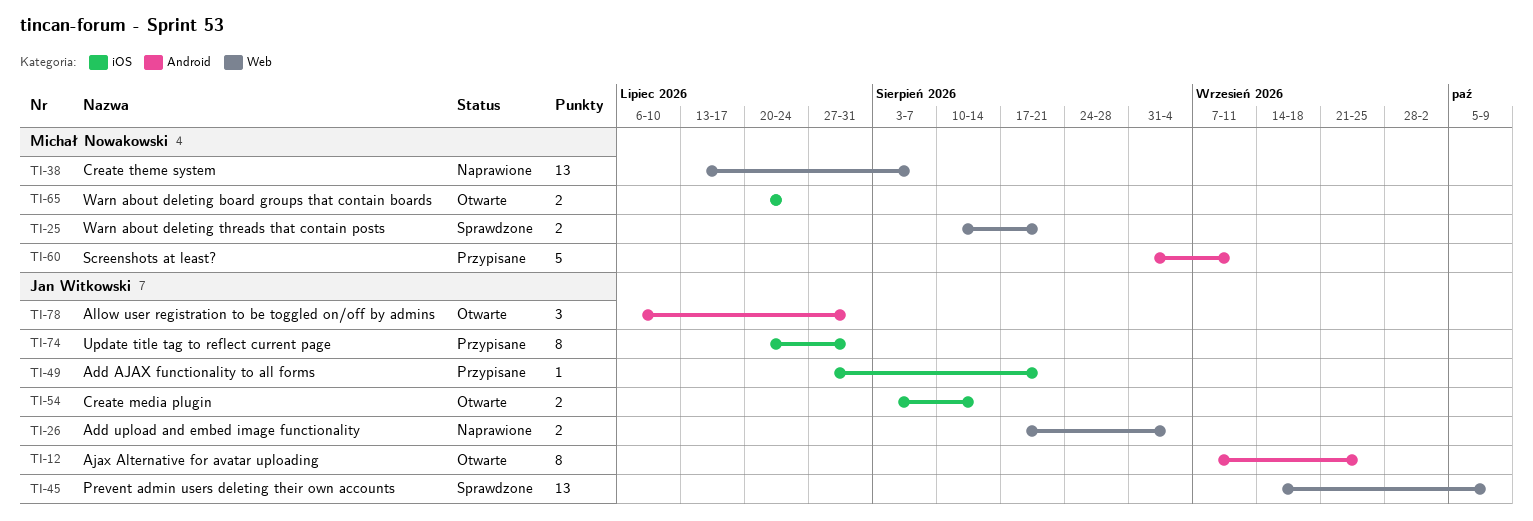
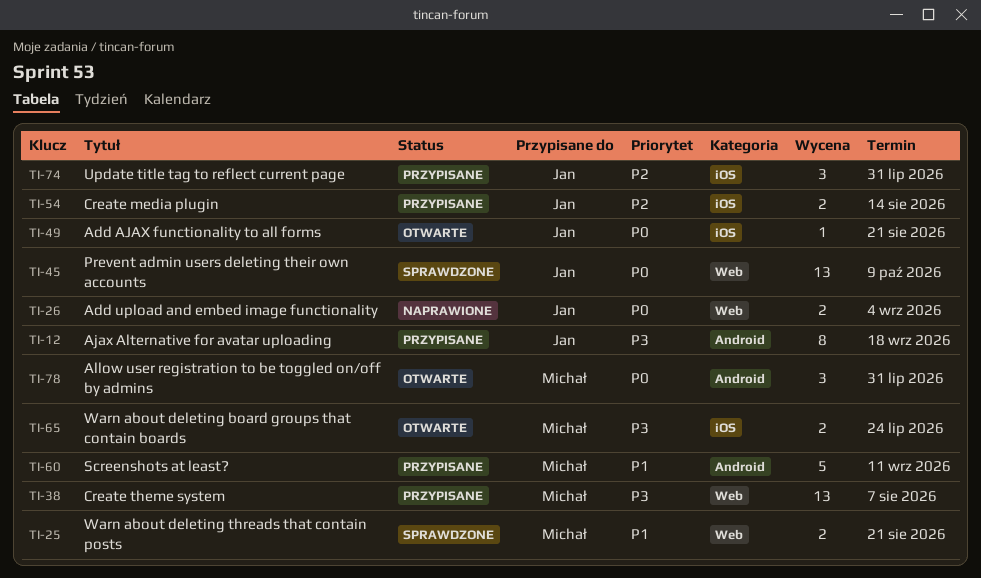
TI-12, status: Otwarte -> Przypisane
TI-12, due: Sep 25 -> Sep 18
TI-38, status: Naprawione -> Przypisane
TI-49, status: Przypisane -> Otwarte
TI-54, status: Otwarte -> Przypisane
TI-74, estimate: 8 -> 3
TI-78, owner: Jan Witkowski -> Michał Nowakowski

